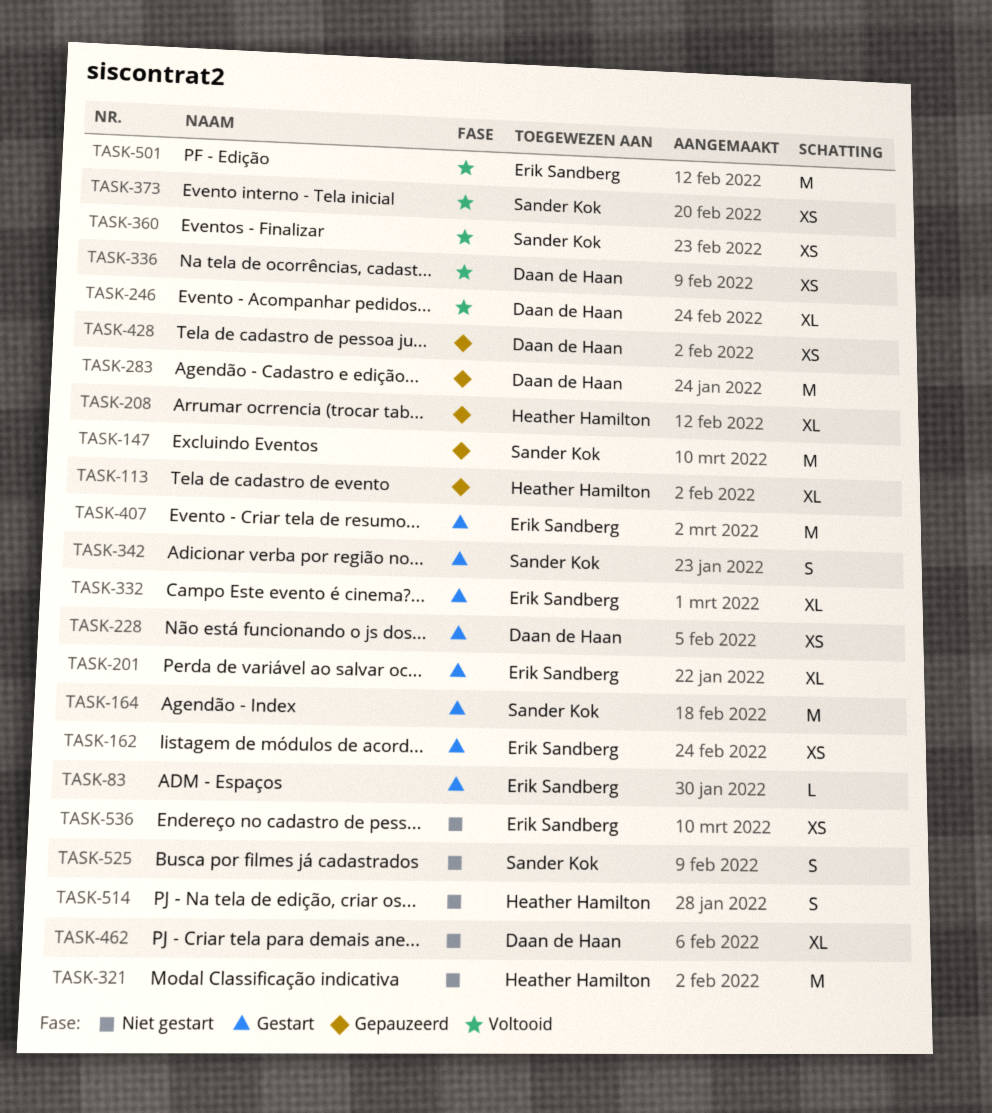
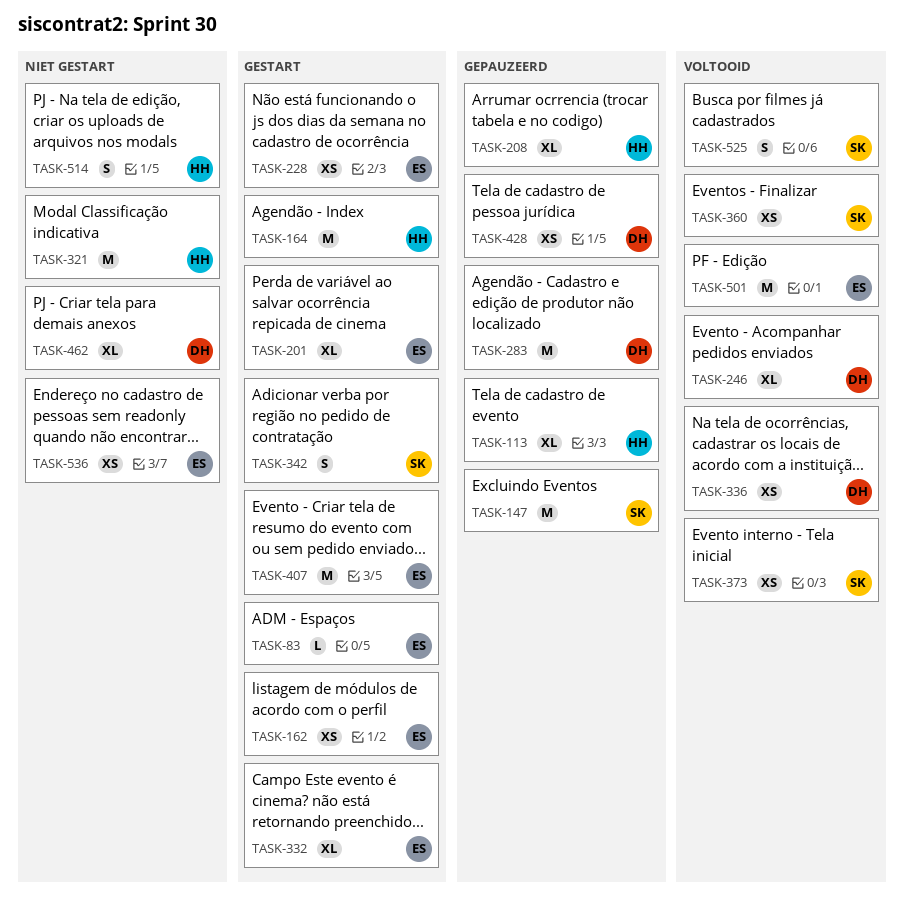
TASK-164, owner: Sander Kok -> Heather Hamilton
TASK-228, owner: Daan de Haan -> Erik Sandberg
TASK-525, status: Niet gestart -> Voltooid

